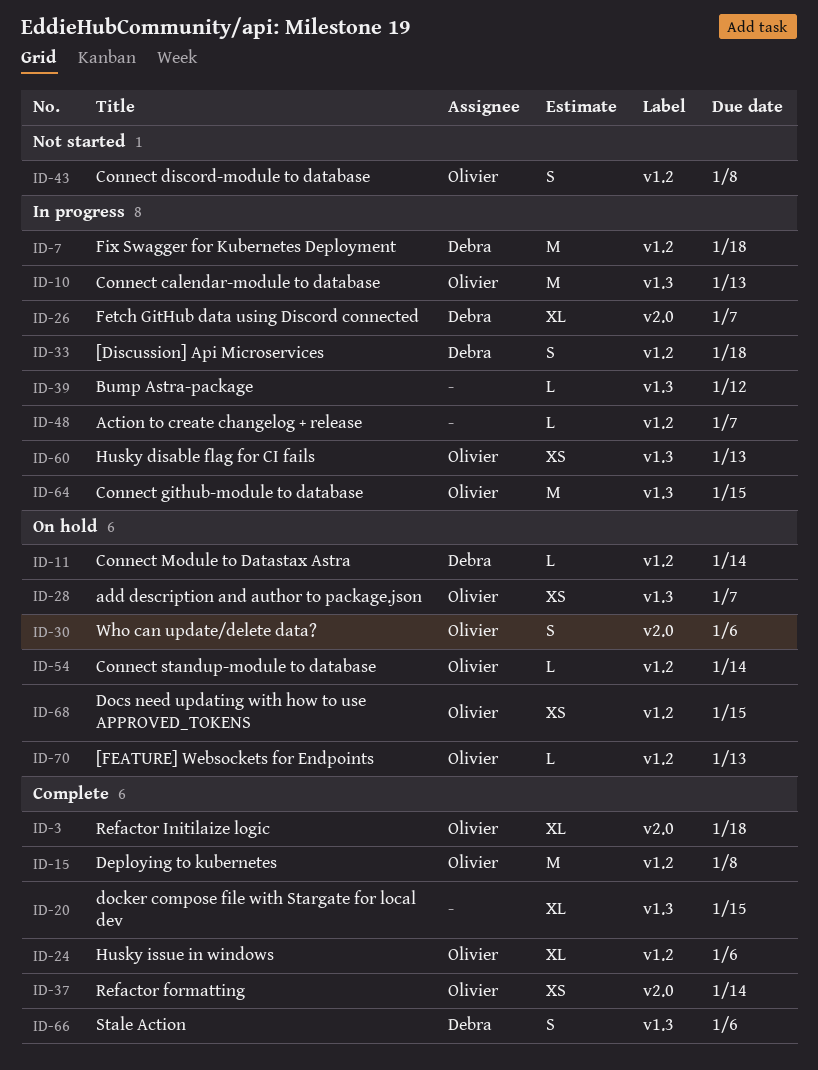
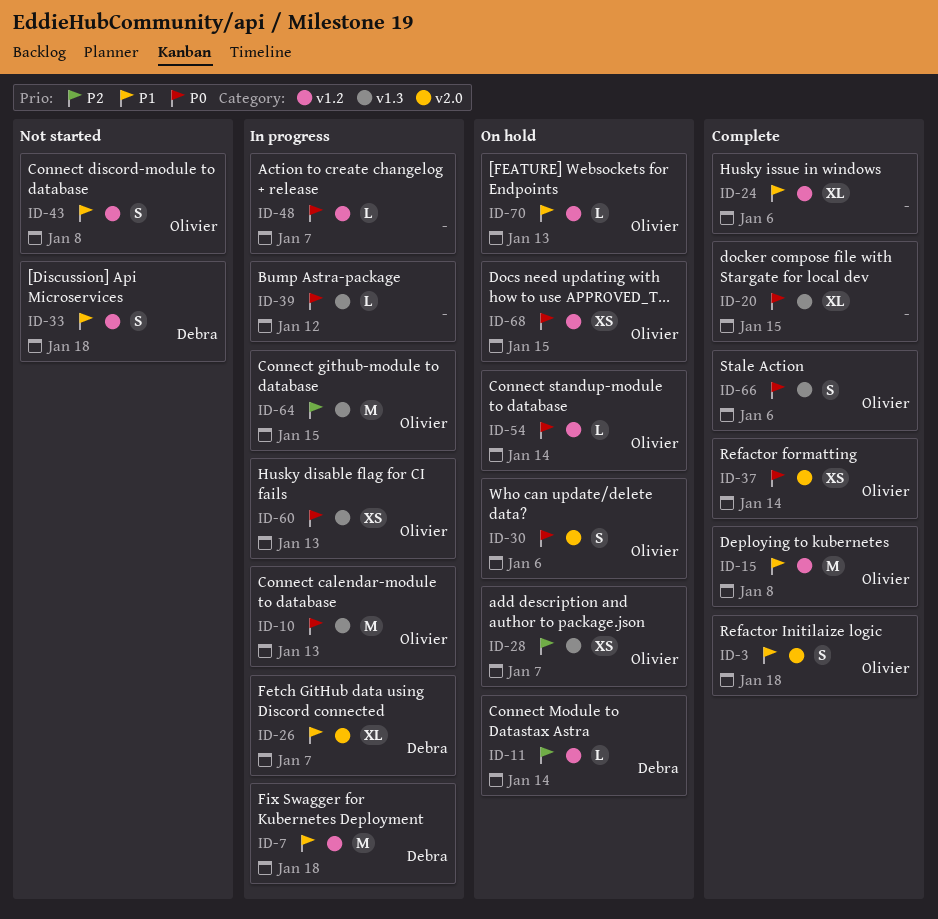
ID-3, estimate: XL -> S
ID-24, owner: Olivier -> none
ID-33, status: In progress -> Not started
ID-66, owner: Debra -> Olivier

